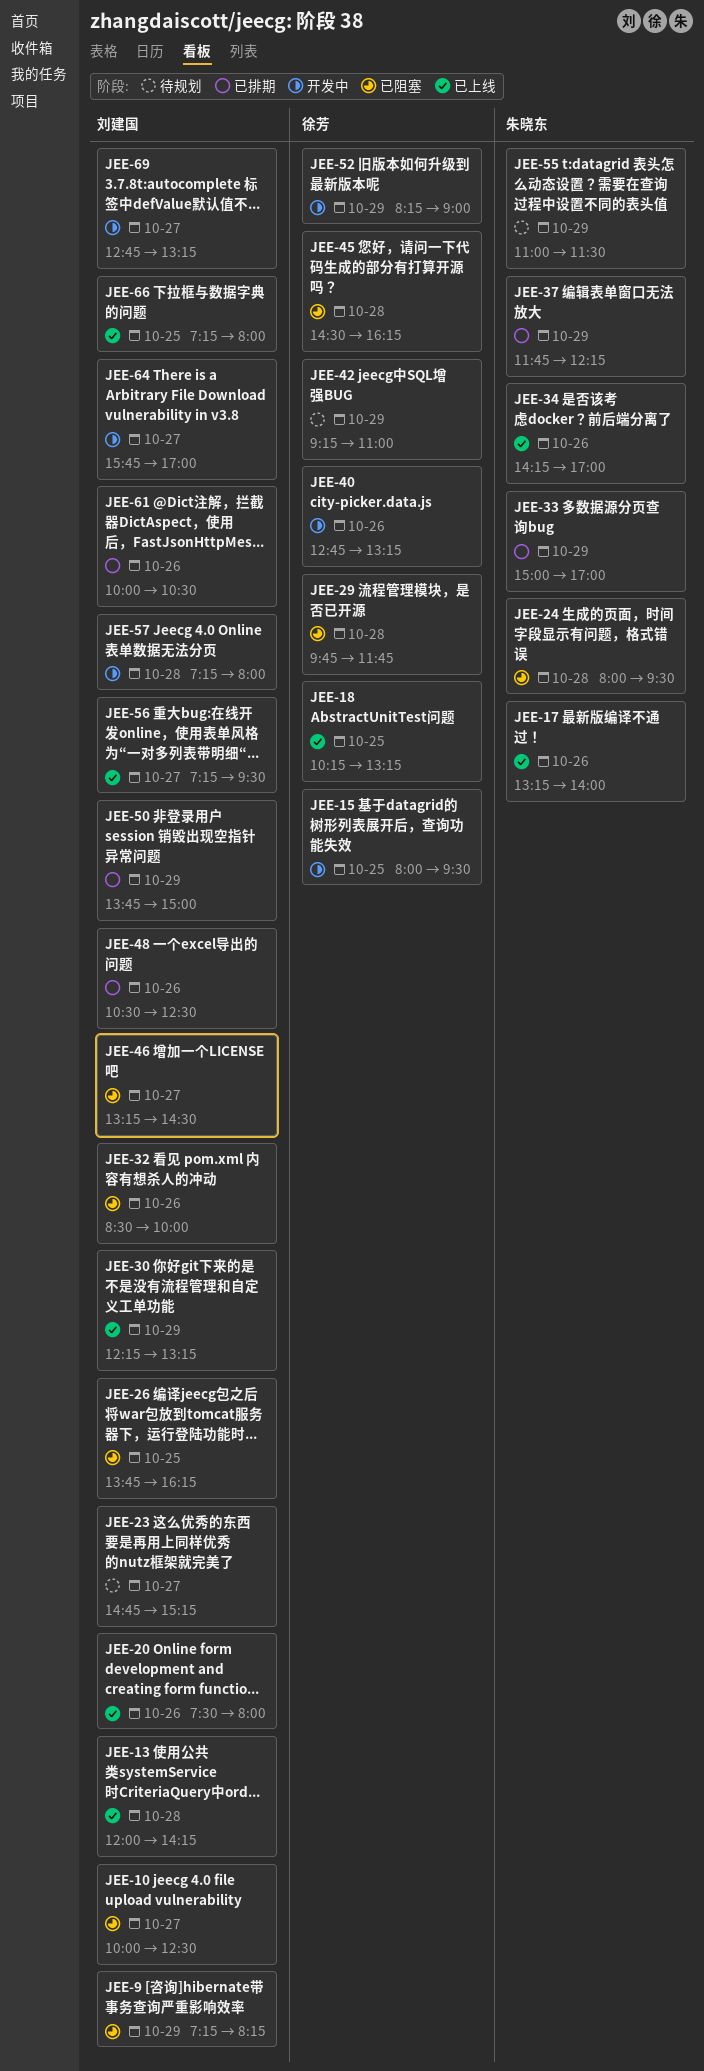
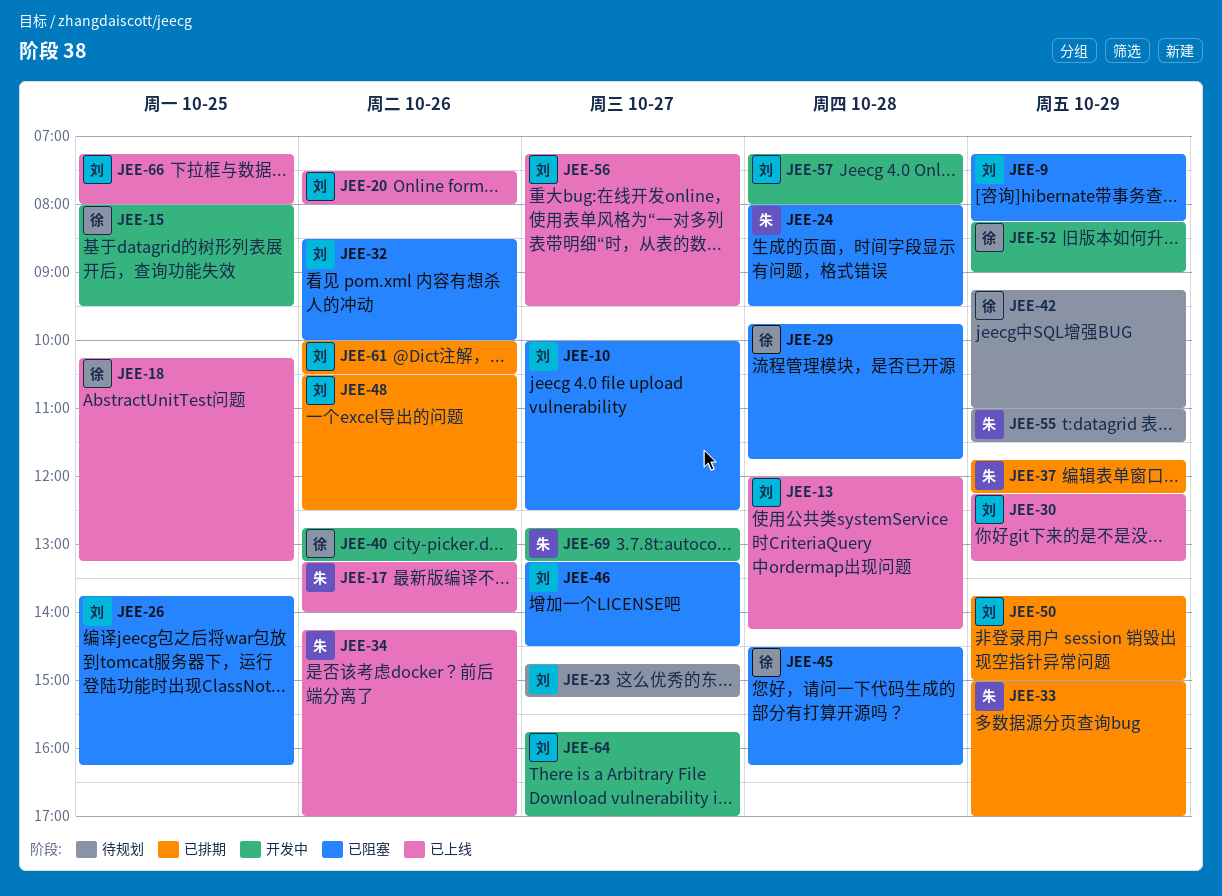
JEE-69, owner: 刘建国 -> 朱晓东

